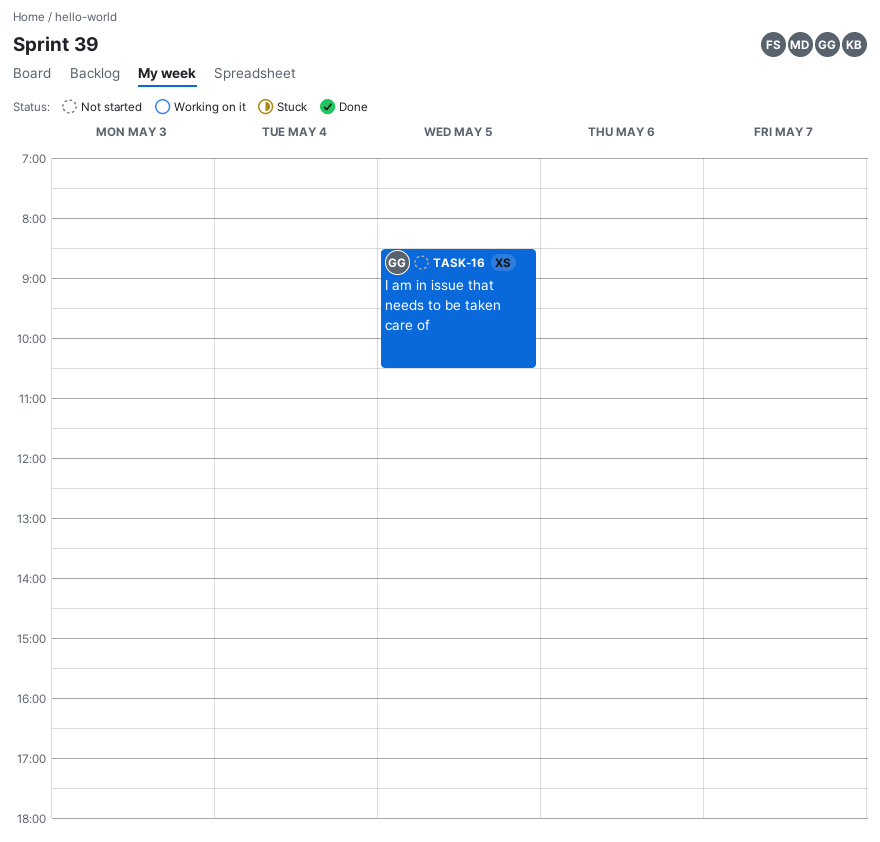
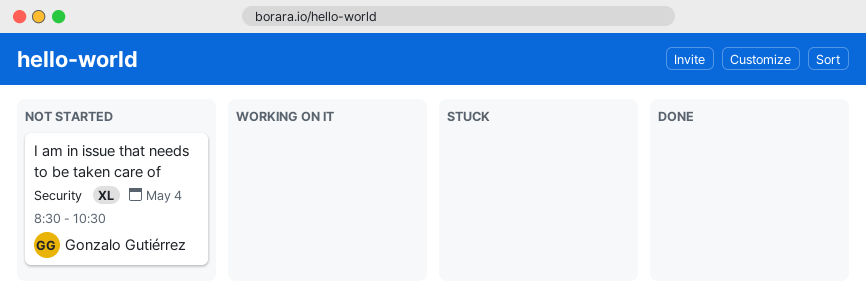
I am in issue that needs to be taken care of, estimate: XS -> XL
I am in issue that needs to be taken care of, day: May 5 -> May 4

